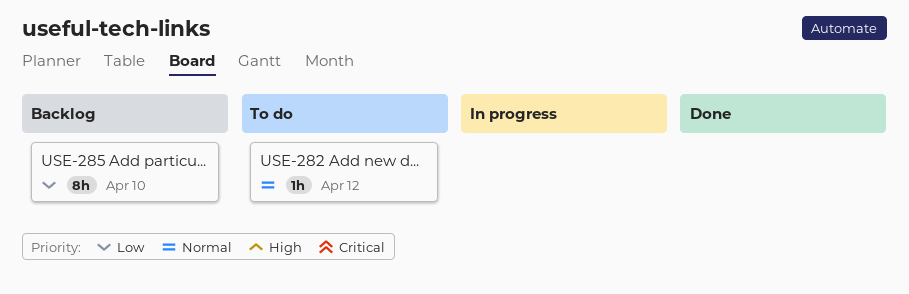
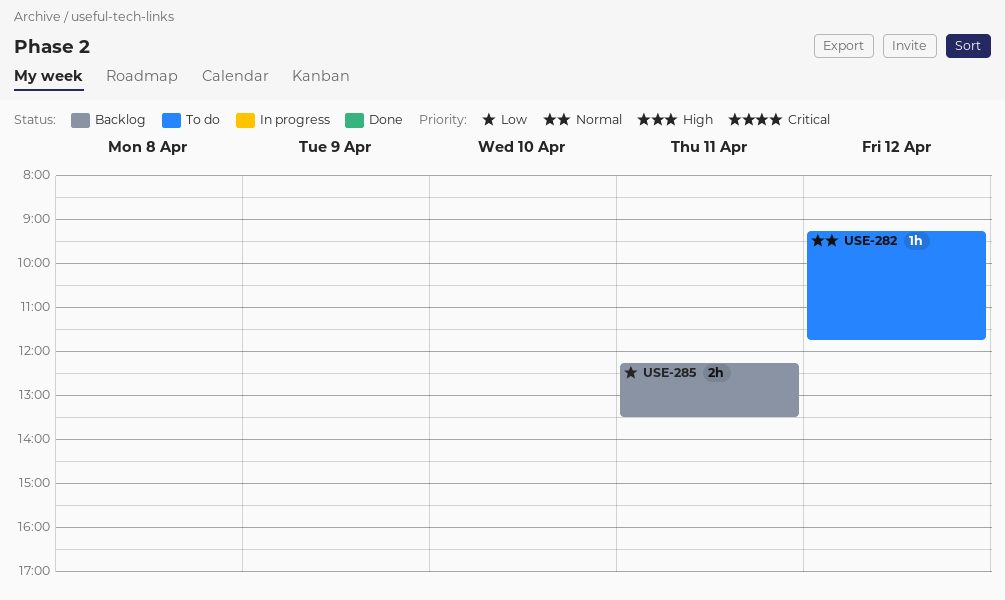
USE-285, estimate: 8h -> 2h
USE-285, day: Apr 10 -> Apr 11

